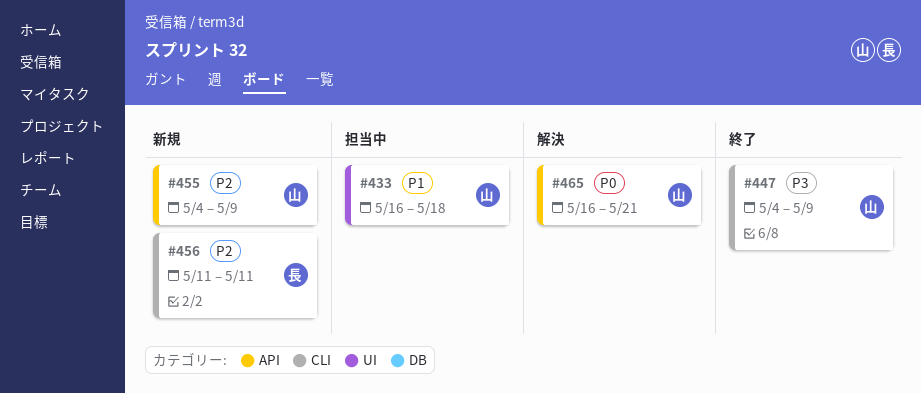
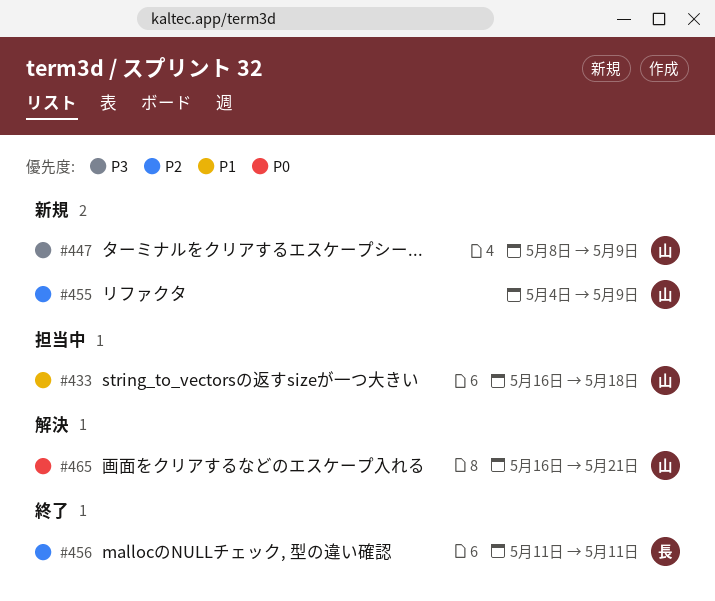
#447, status: 終了 -> 新規
#447, start: May 4 -> May 8
#456, status: 新規 -> 終了

